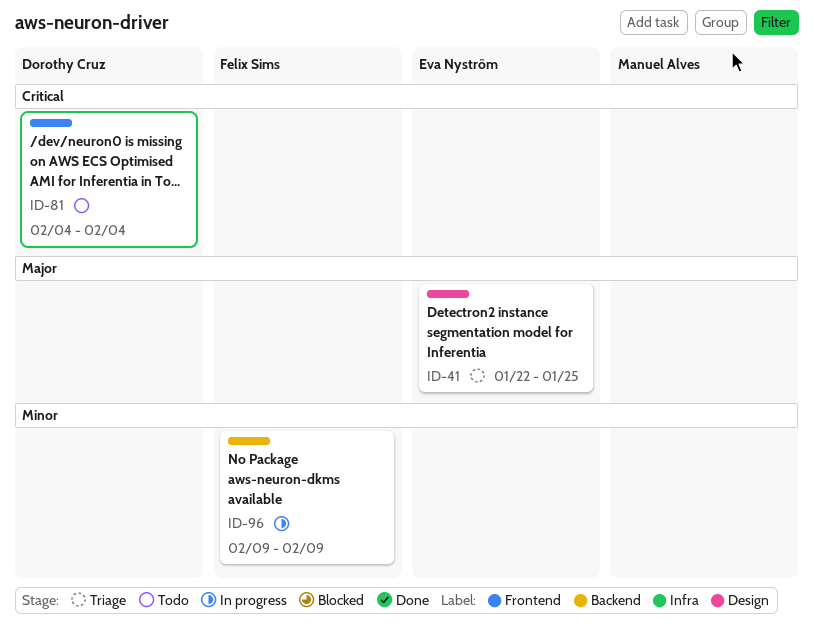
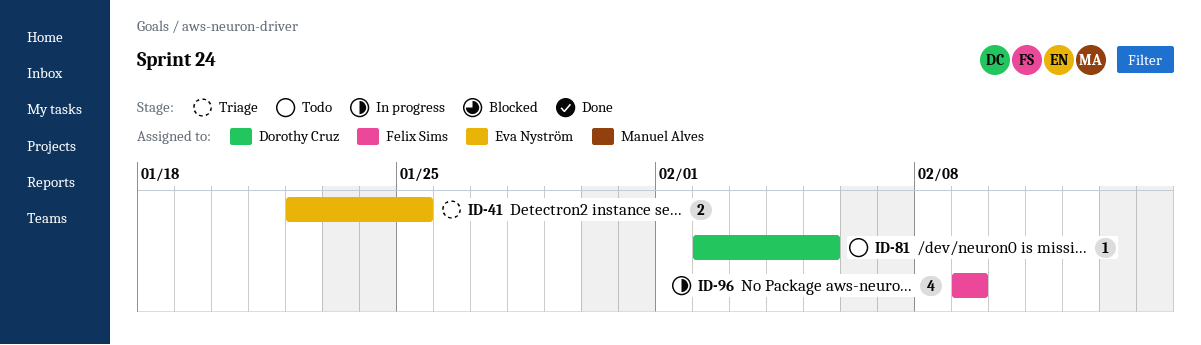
ID-81, start: Feb 4 -> Feb 2
ID-81, due: Feb 4 -> Feb 5

